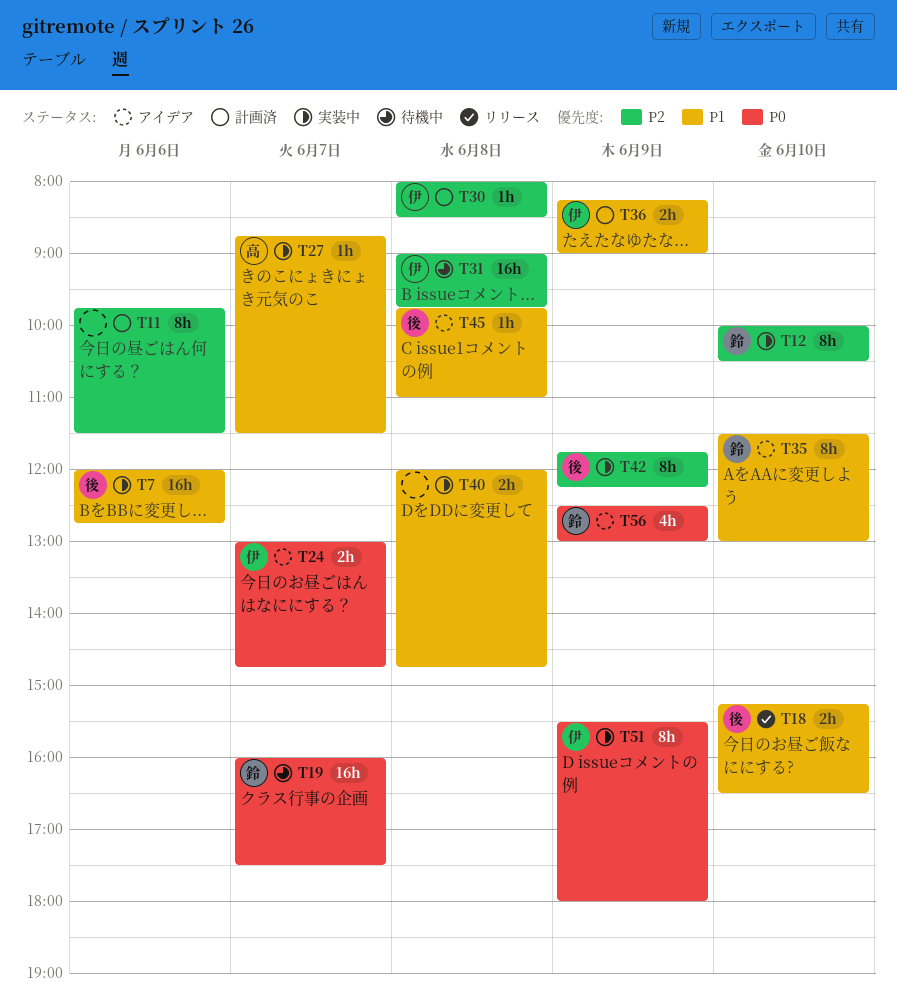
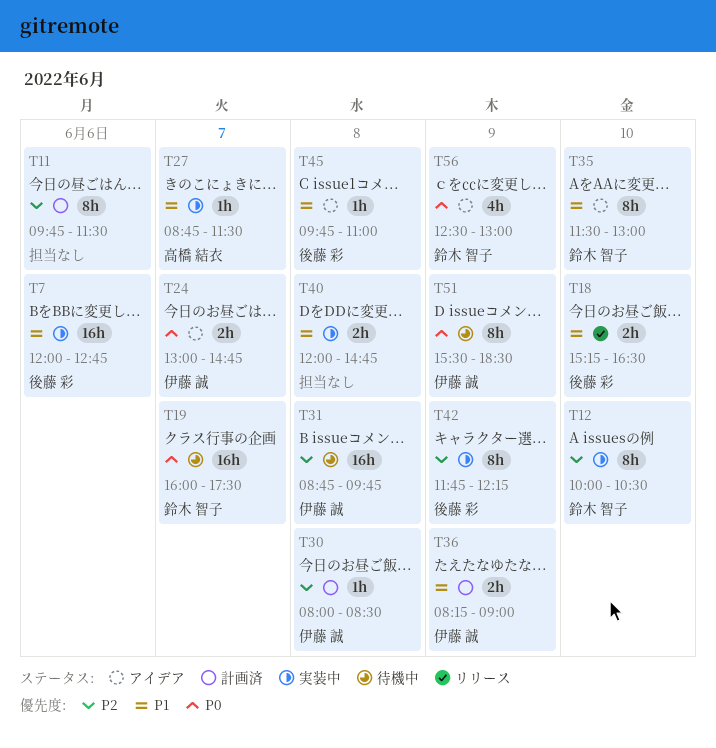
T31, begins: 09:00 -> 08:45
T51, status: 実装中 -> 待機中
T51, ends: 18:00 -> 18:30

